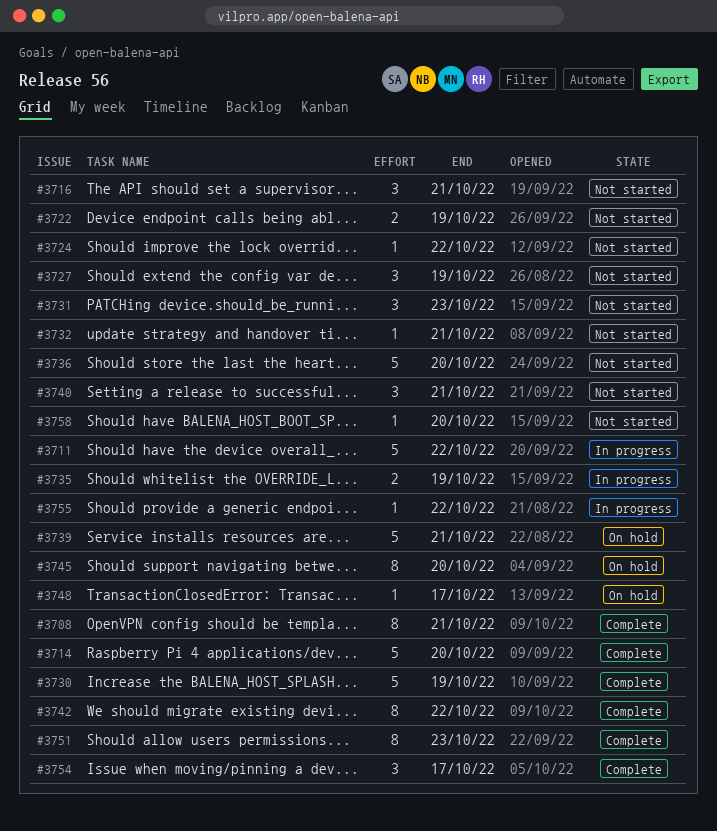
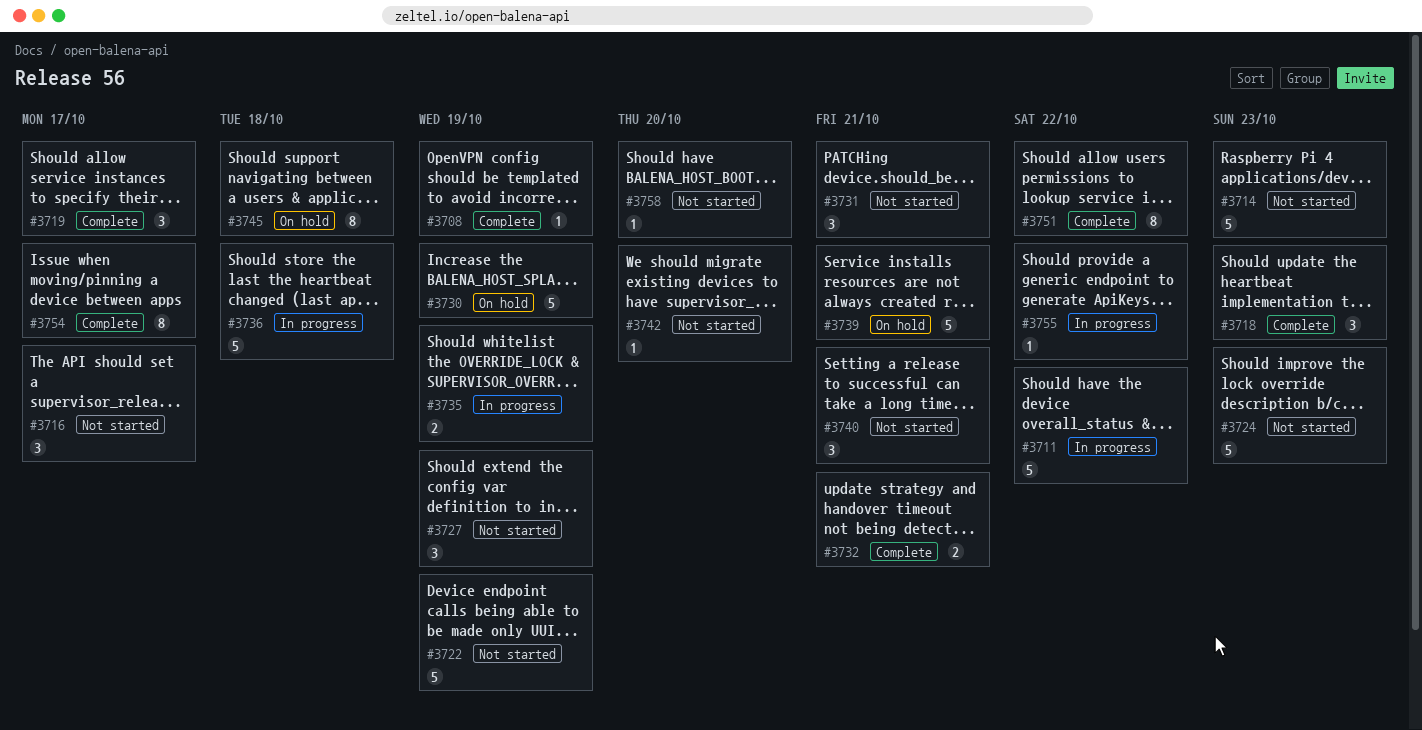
#3708, estimate: 8 -> 1
#3708, due: Oct 21 -> Oct 19
#3714, status: Complete -> Not started
#3714, due: Oct 20 -> Oct 23
#3716, due: Oct 21 -> Oct 17
#3718: none -> present
#3719: none -> present
#3722, estimate: 2 -> 5
#3724, estimate: 1 -> 5
#3724, due: Oct 22 -> Oct 23
#3730, status: Complete -> On hold
#3731, due: Oct 23 -> Oct 21
#3732, status: Not started -> Complete
#3732, estimate: 1 -> 2
#3736, status: Not started -> In progress
#3736, due: Oct 20 -> Oct 18
#3742, status: Complete -> Not started
#3742, estimate: 8 -> 1
#3742, due: Oct 22 -> Oct 20
#3745, due: Oct 20 -> Oct 18
#3748: present -> none
#3751, due: Oct 23 -> Oct 22
#3754, estimate: 3 -> 8

